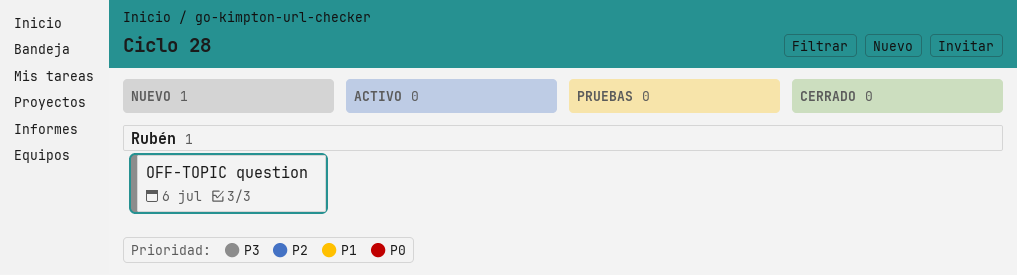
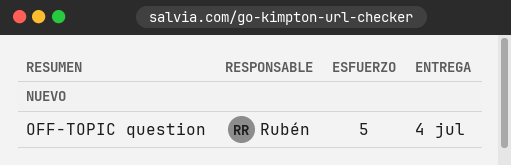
OFF-TOPIC question, due: Jul 6 -> Jul 4

